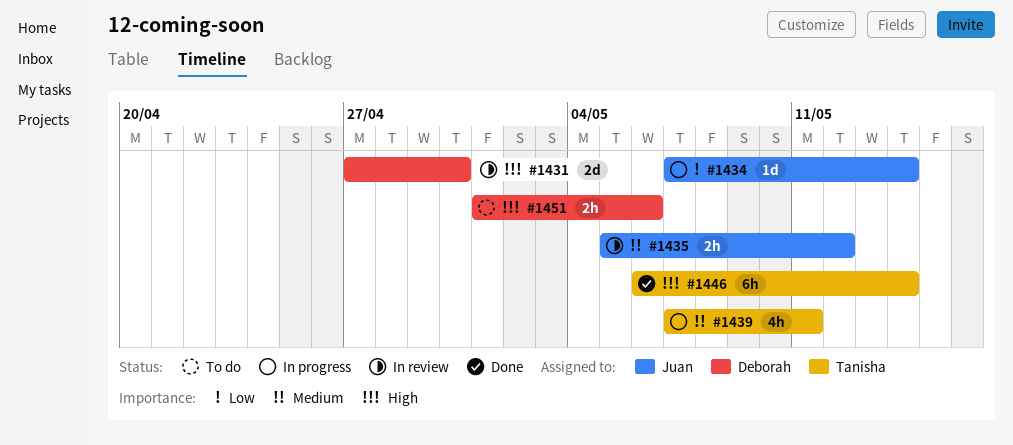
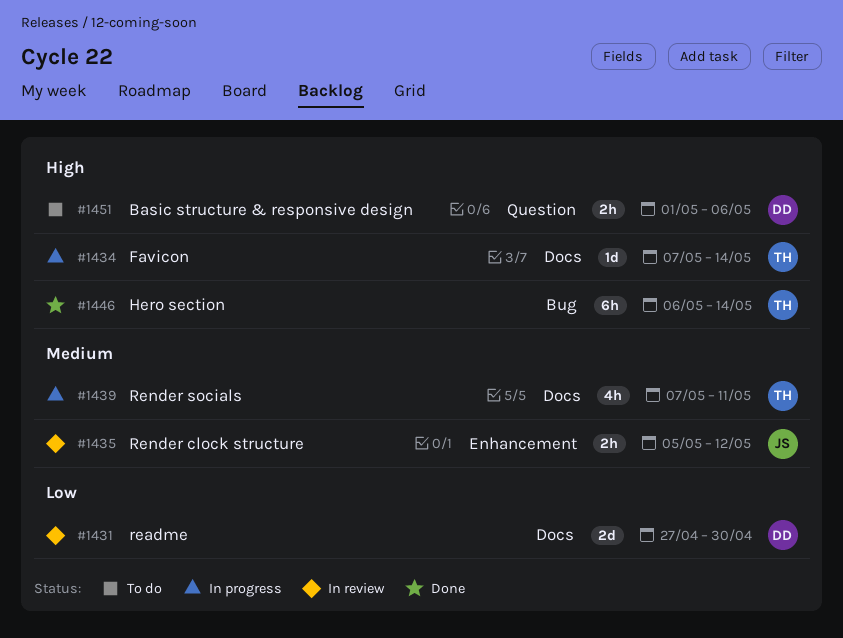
#1431, priority: High -> Low
#1434, owner: Juan -> Tanisha
#1434, priority: Low -> High

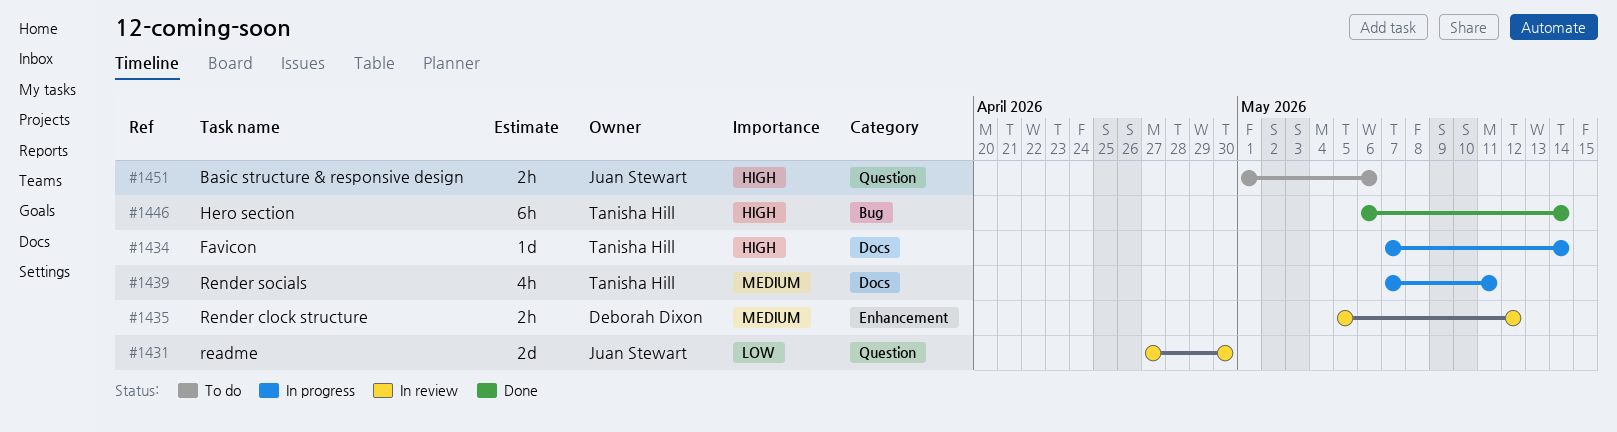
#1431, owner: Deborah Dixon -> Juan Stewart
#1431, label: Docs -> Question
#1435, owner: Juan Stewart -> Deborah Dixon
#1451, owner: Deborah Dixon -> Juan Stewart

